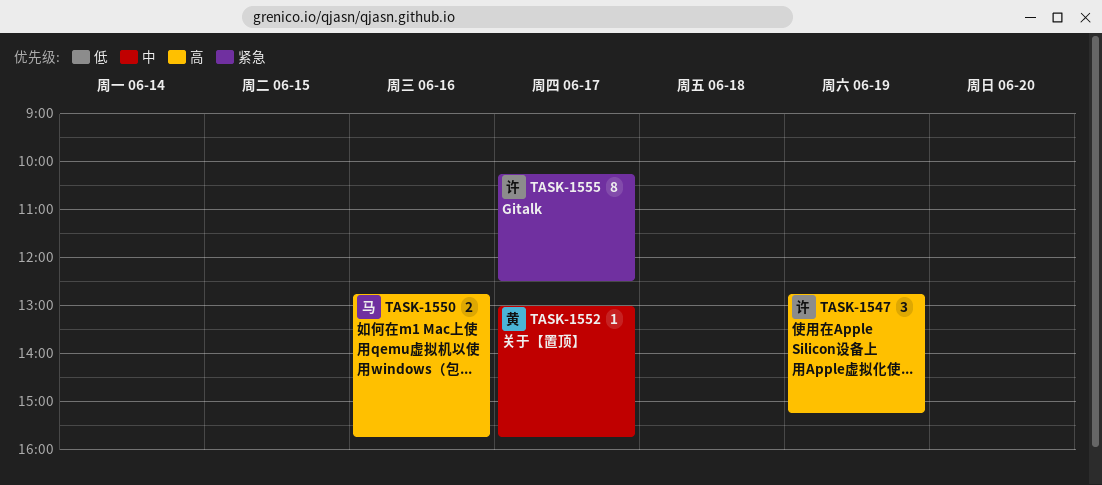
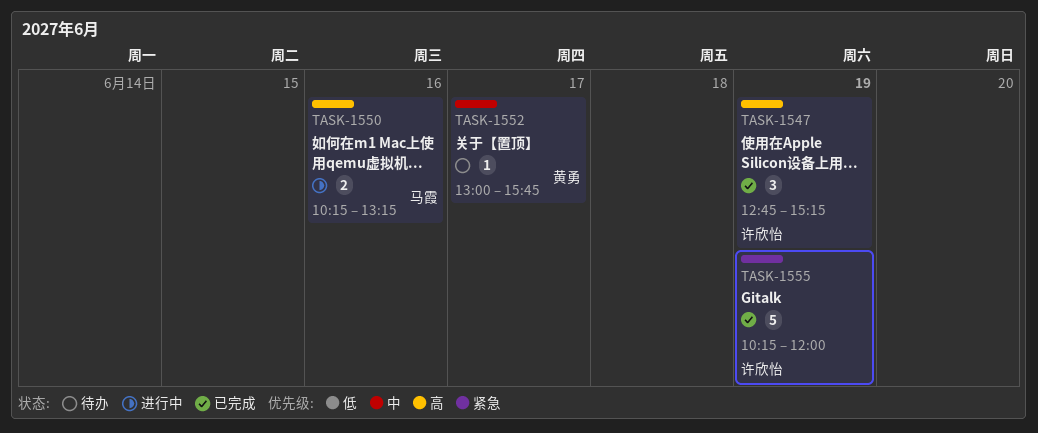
TASK-1550, begins: 12:45 -> 10:15
TASK-1550, ends: 15:45 -> 13:15
TASK-1555, estimate: 8 -> 5
TASK-1555, day: Jun 17 -> Jun 19
TASK-1555, ends: 12:30 -> 12:00

